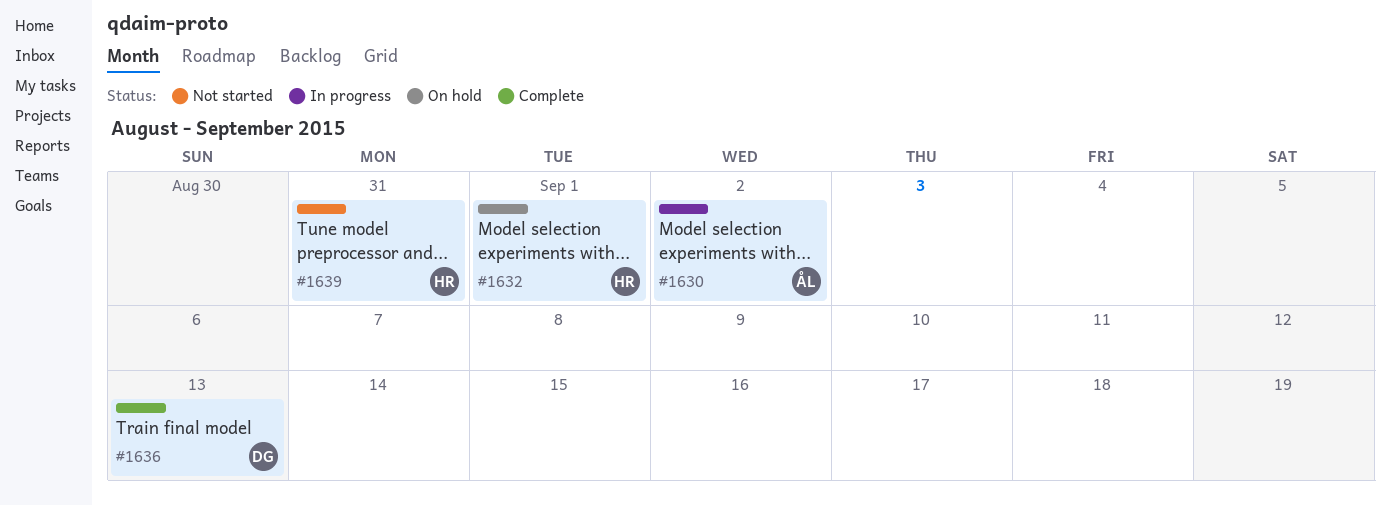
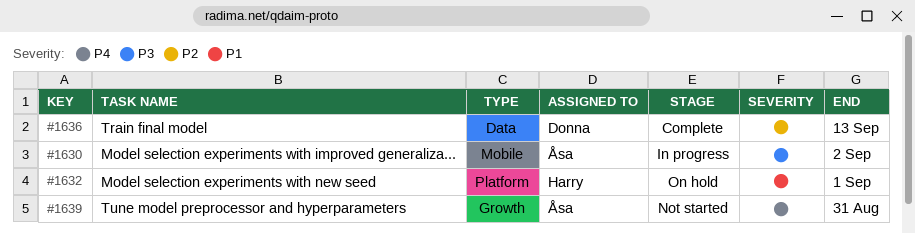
#1639, owner: Harry -> Åsa

